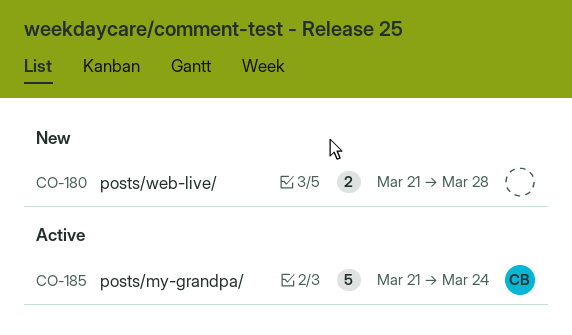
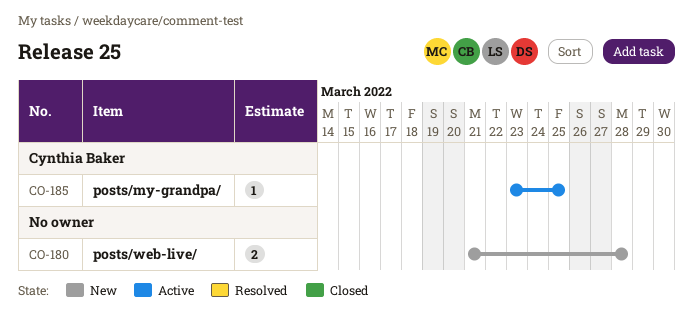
CO-185, estimate: 5 -> 1
CO-185, start: Mar 21 -> Mar 23
CO-185, due: Mar 24 -> Mar 25

